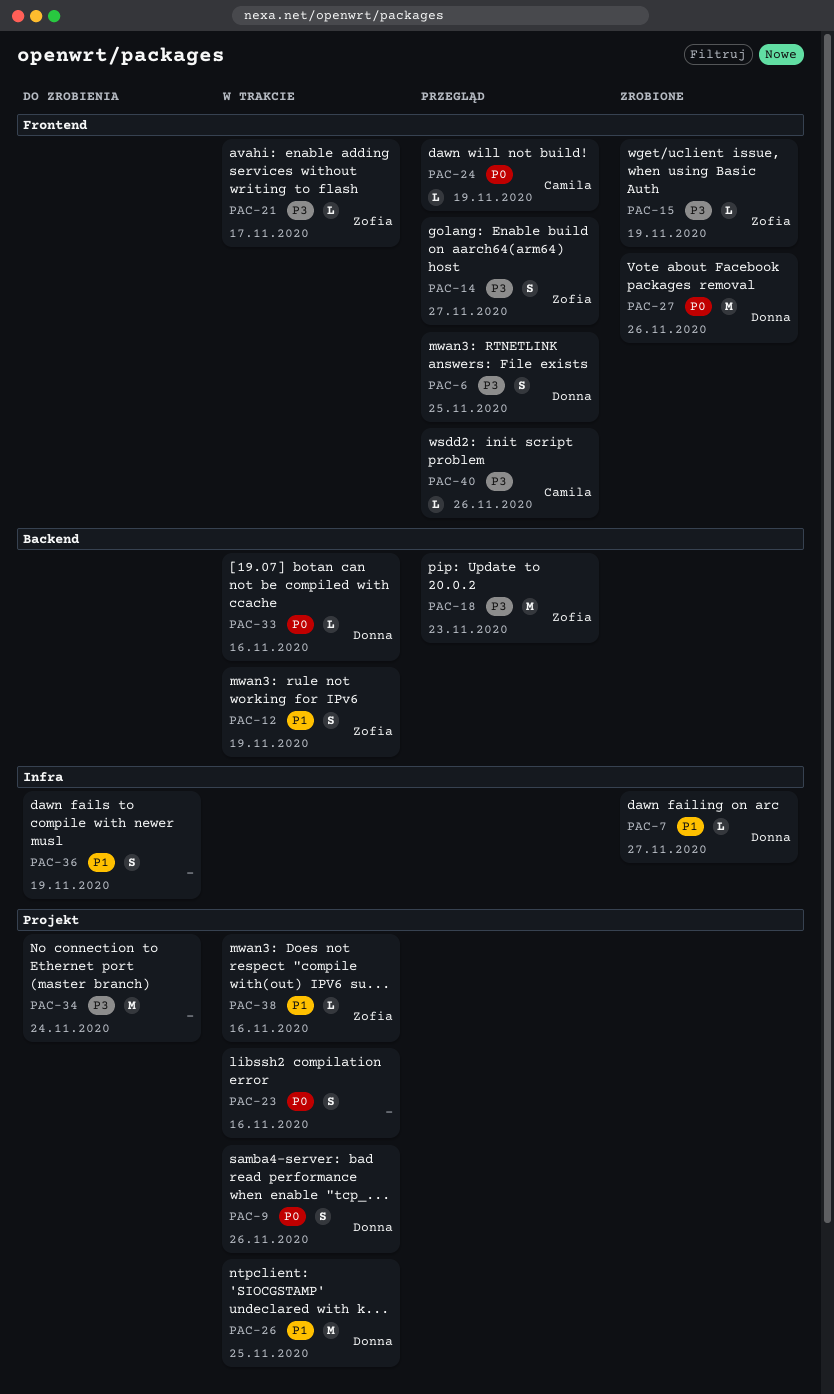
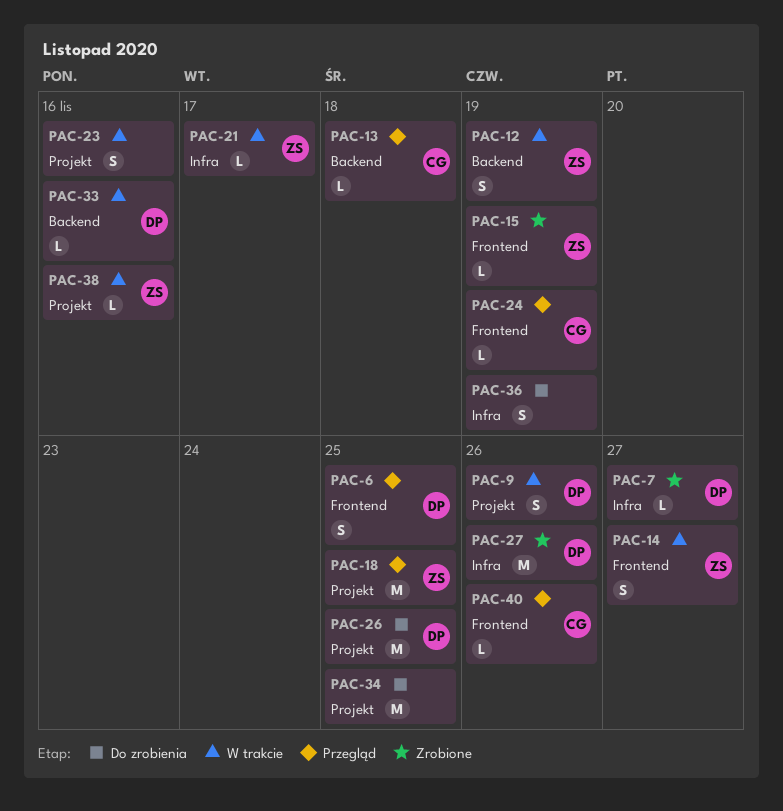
PAC-13: none -> present
PAC-14, status: Przegląd -> W trakcie
PAC-18, label: Backend -> Projekt
PAC-18, due: Nov 23 -> Nov 25
PAC-21, label: Frontend -> Infra
PAC-26, status: W trakcie -> Do zrobienia
PAC-27, label: Frontend -> Infra
PAC-34, due: Nov 24 -> Nov 25

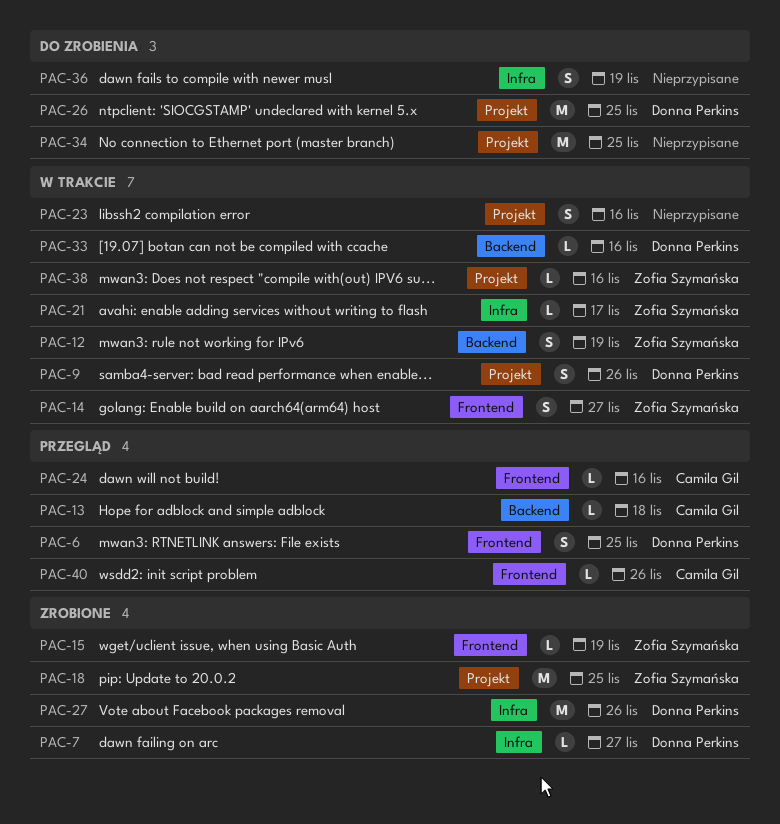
PAC-18, status: Przegląd -> Zrobione
PAC-24, due: Nov 19 -> Nov 16

